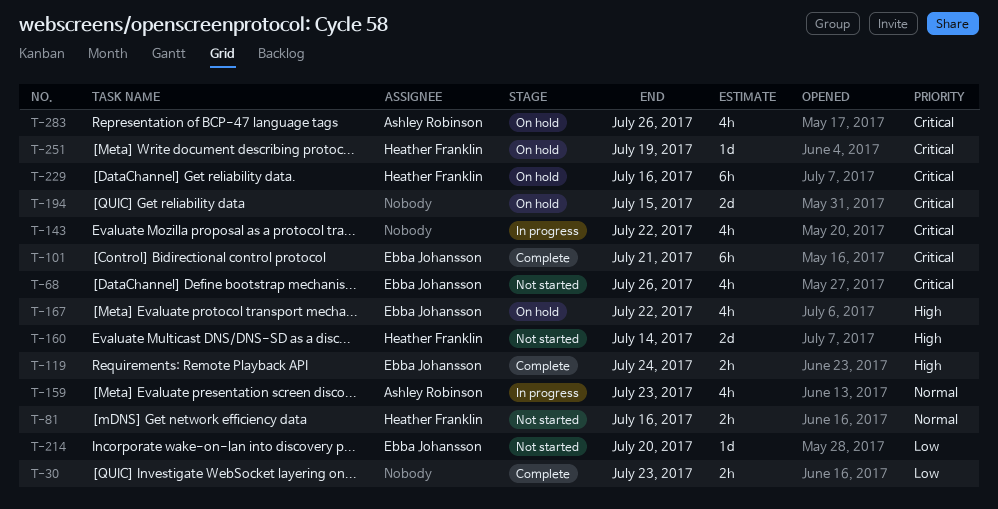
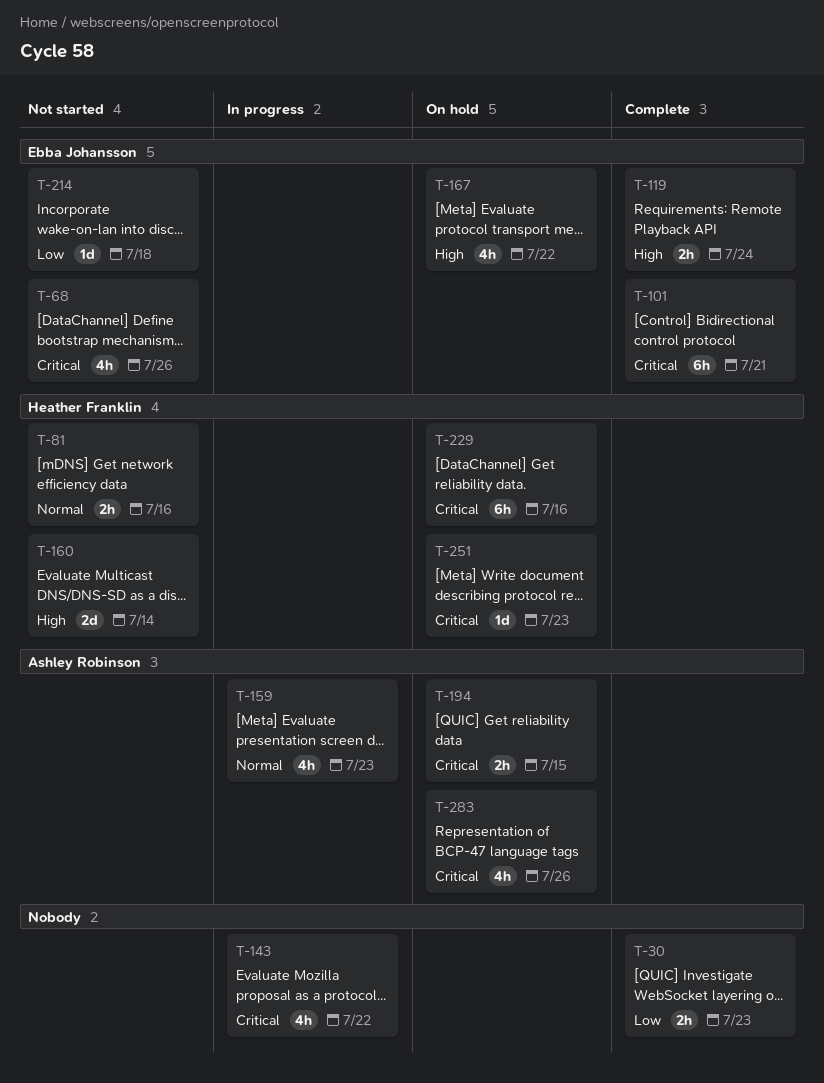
T-194, owner: none -> Ashley Robinson
T-194, estimate: 2d -> 2h
T-214, due: Jul 20 -> Jul 18
T-251, due: Jul 19 -> Jul 23

